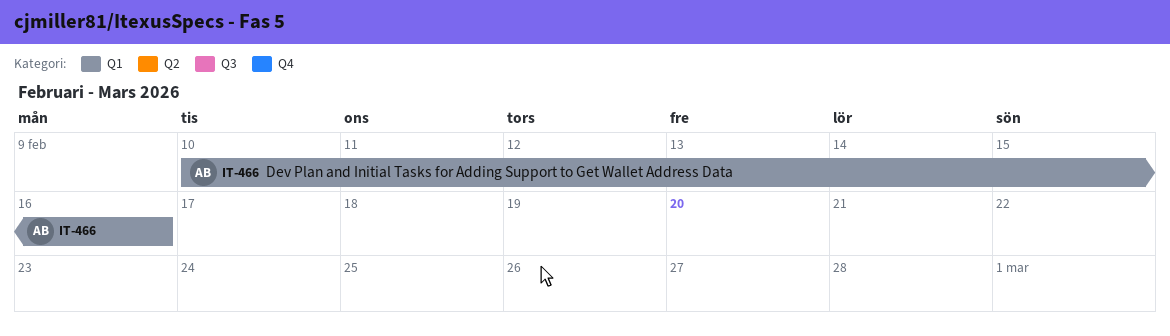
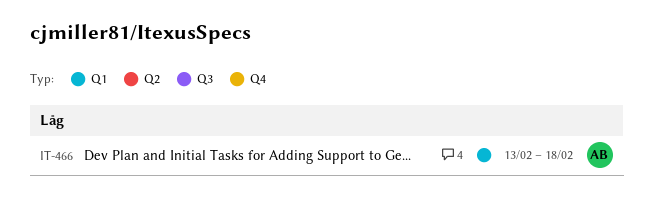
IT-466, start: Feb 10 -> Feb 13
IT-466, due: Feb 16 -> Feb 18

